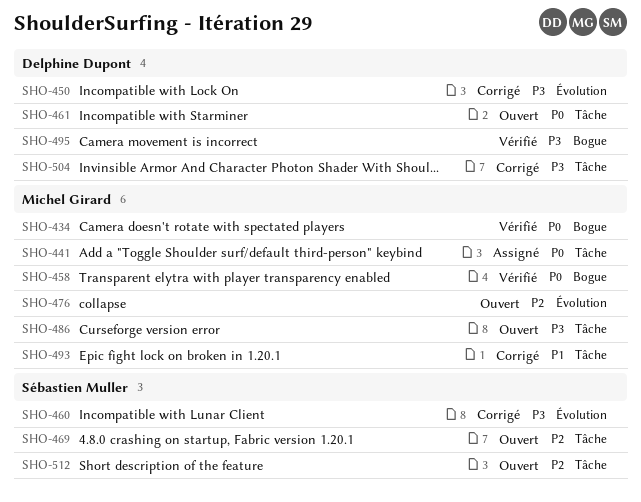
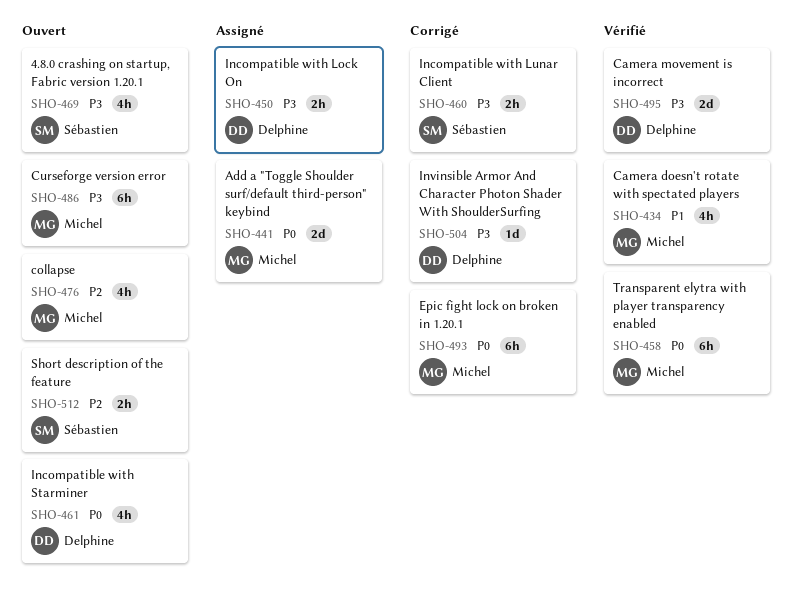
SHO-434, priority: P0 -> P1
SHO-450, status: Corrigé -> Assigné
SHO-469, priority: P2 -> P3
SHO-493, priority: P1 -> P0

